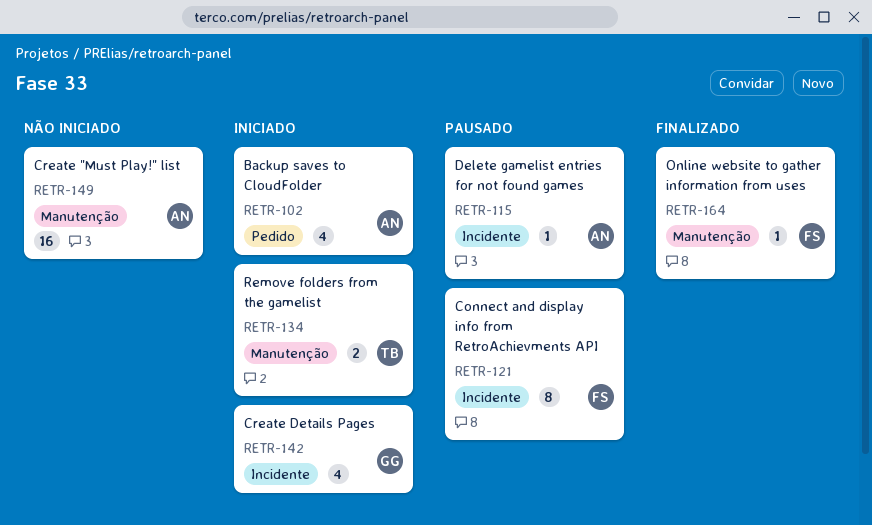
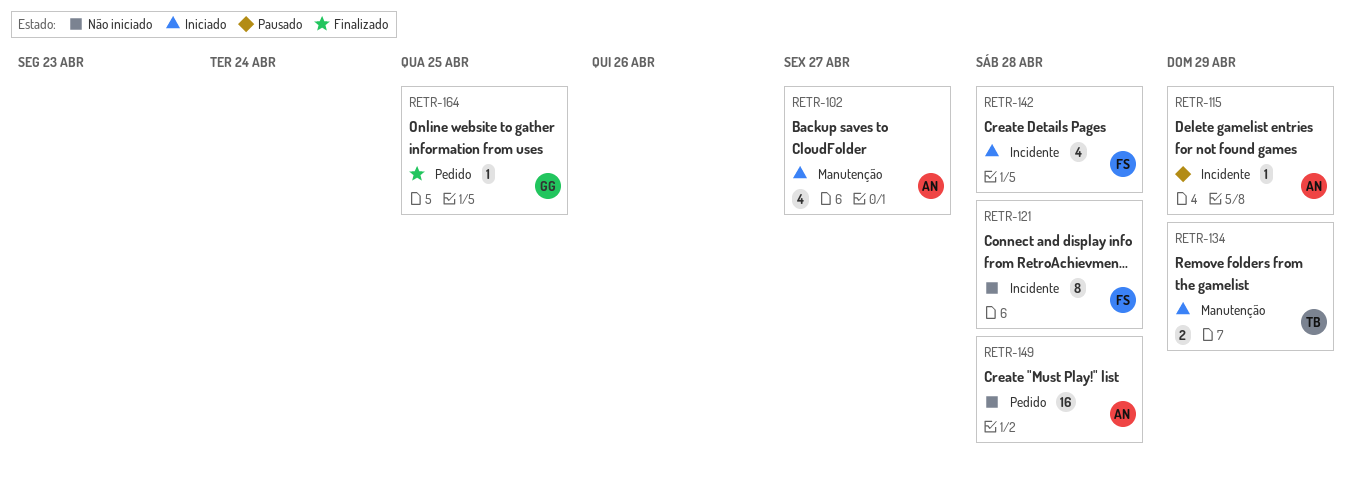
RETR-102, label: Pedido -> Manutenção
RETR-121, status: Pausado -> Não iniciado
RETR-142, owner: GG -> FS
RETR-149, label: Manutenção -> Pedido
RETR-164, owner: FS -> GG
RETR-164, label: Manutenção -> Pedido

